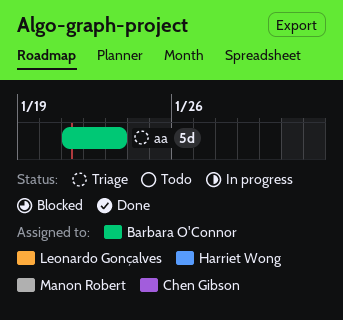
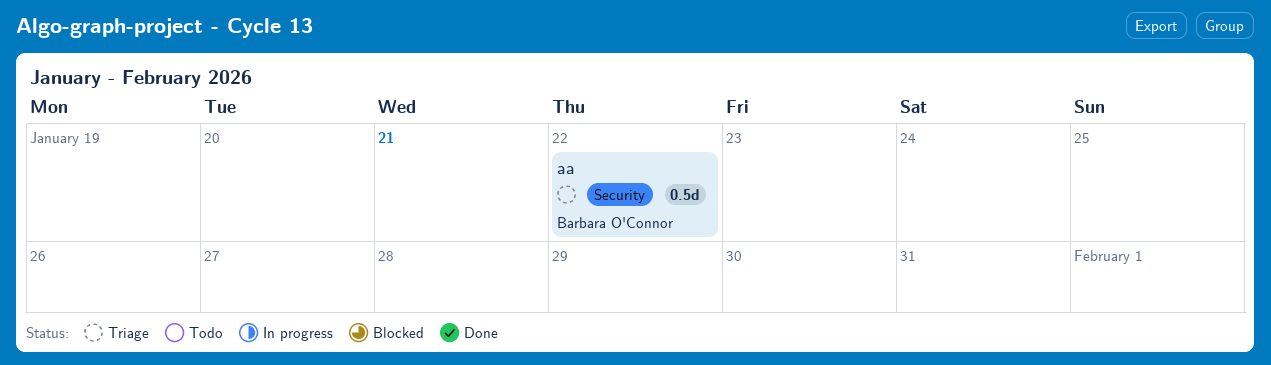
aa, estimate: 5d -> 0.5d
aa, due: Jan 23 -> Jan 22

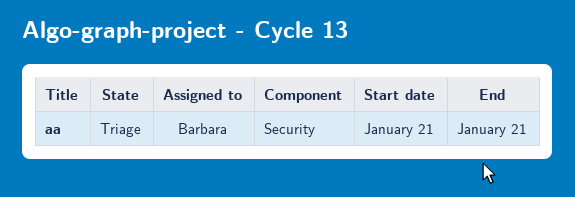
aa, due: Jan 22 -> Jan 21

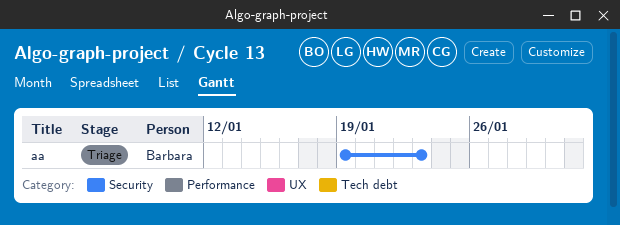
aa, start: Jan 21 -> Jan 19
aa, due: Jan 21 -> Jan 23

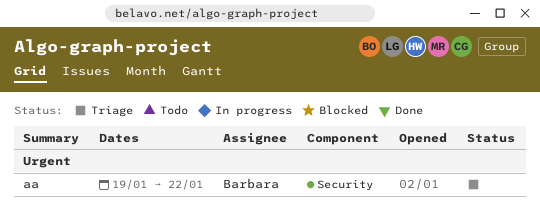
aa, due: Jan 23 -> Jan 22

